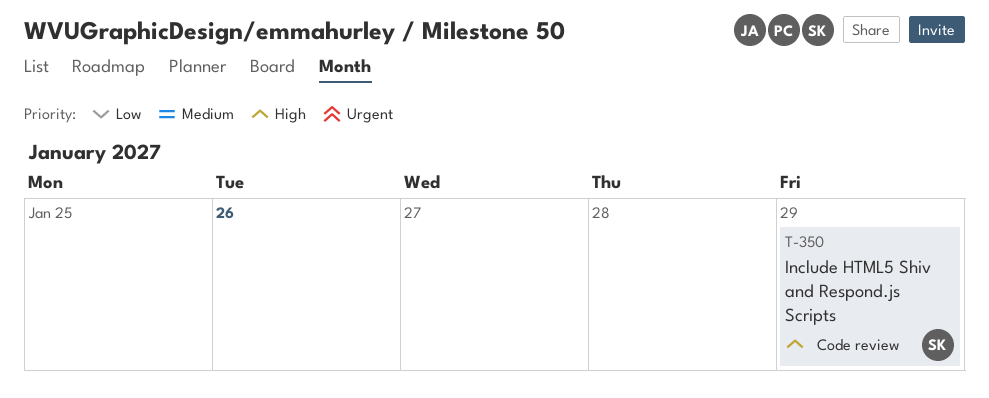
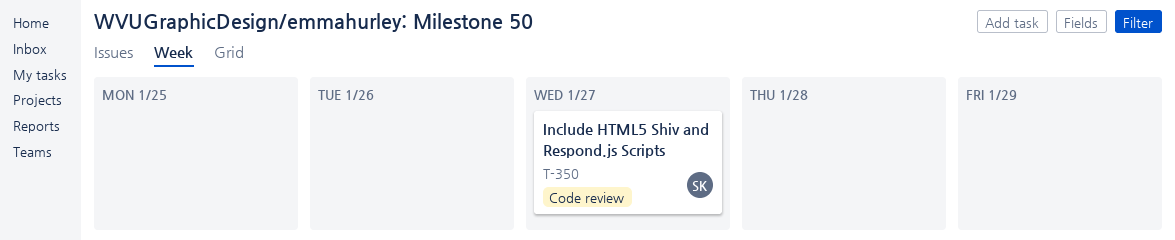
T-350, due: Jan 29 -> Jan 27

